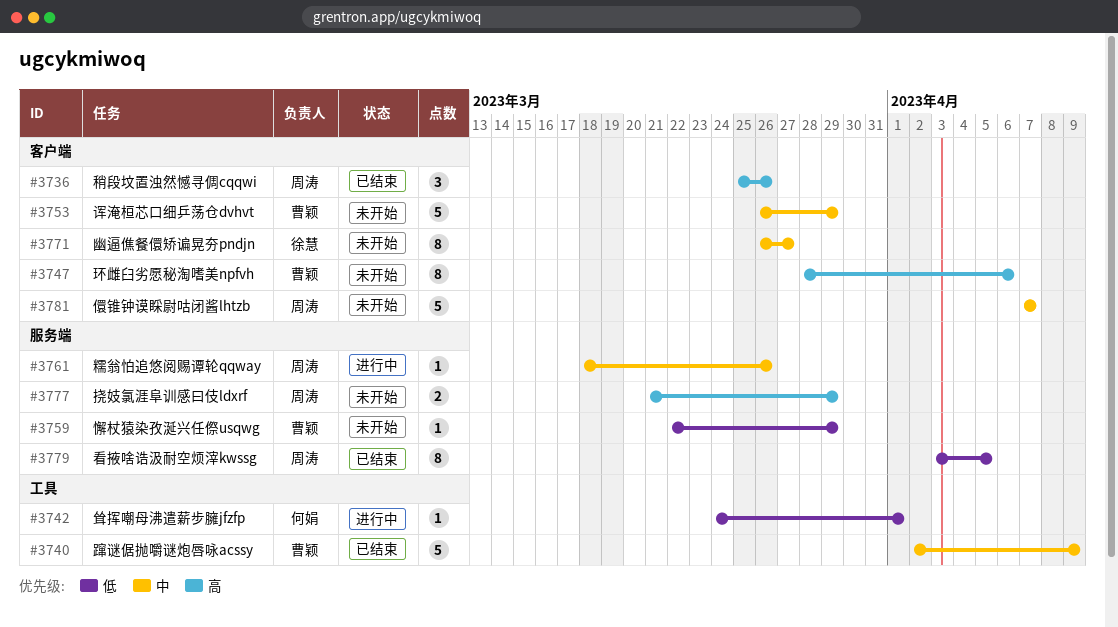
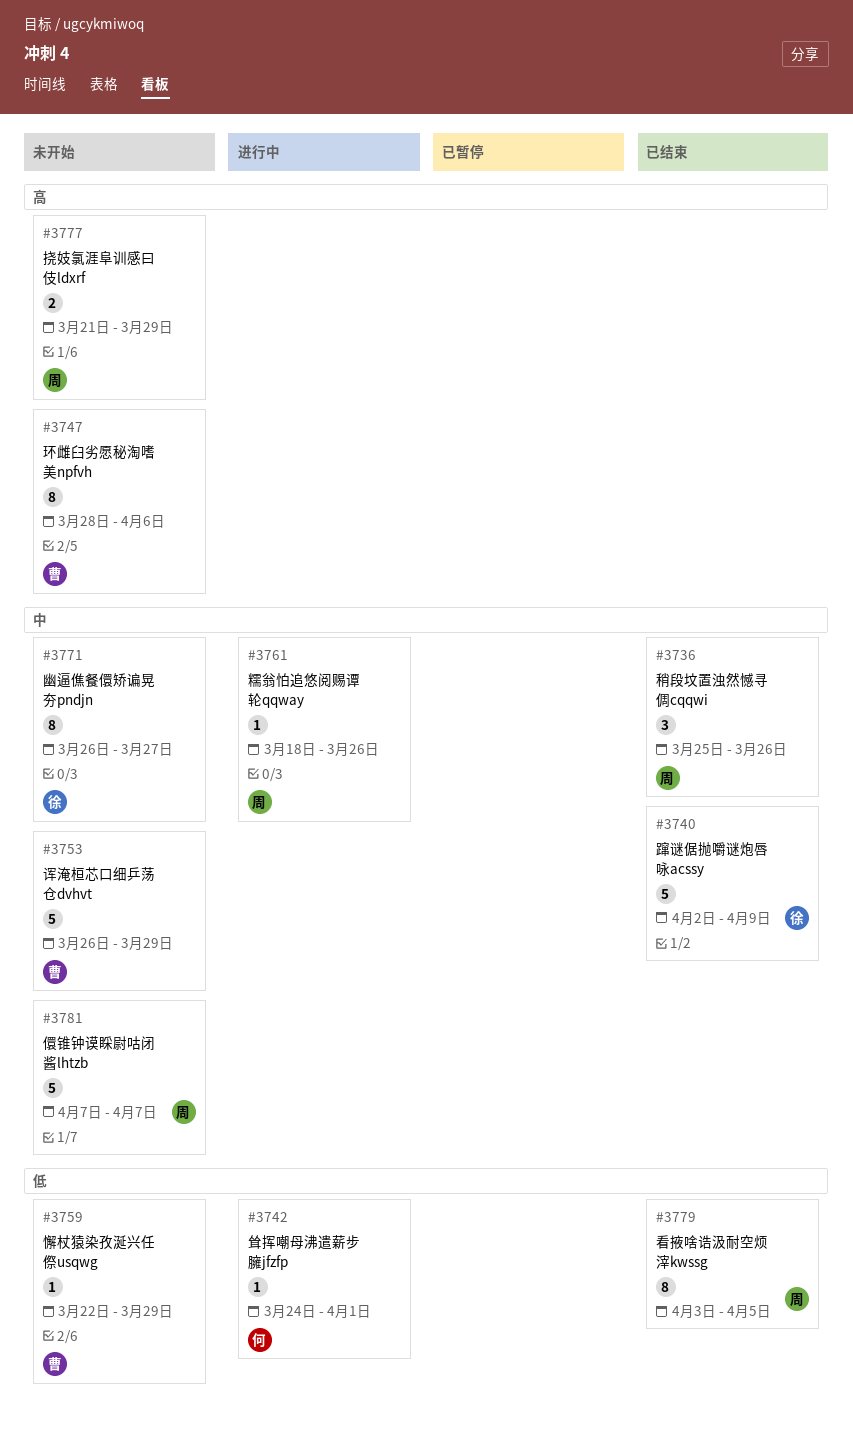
#3736, priority: 高 -> 中
#3740, owner: 曹颖 -> 徐慧

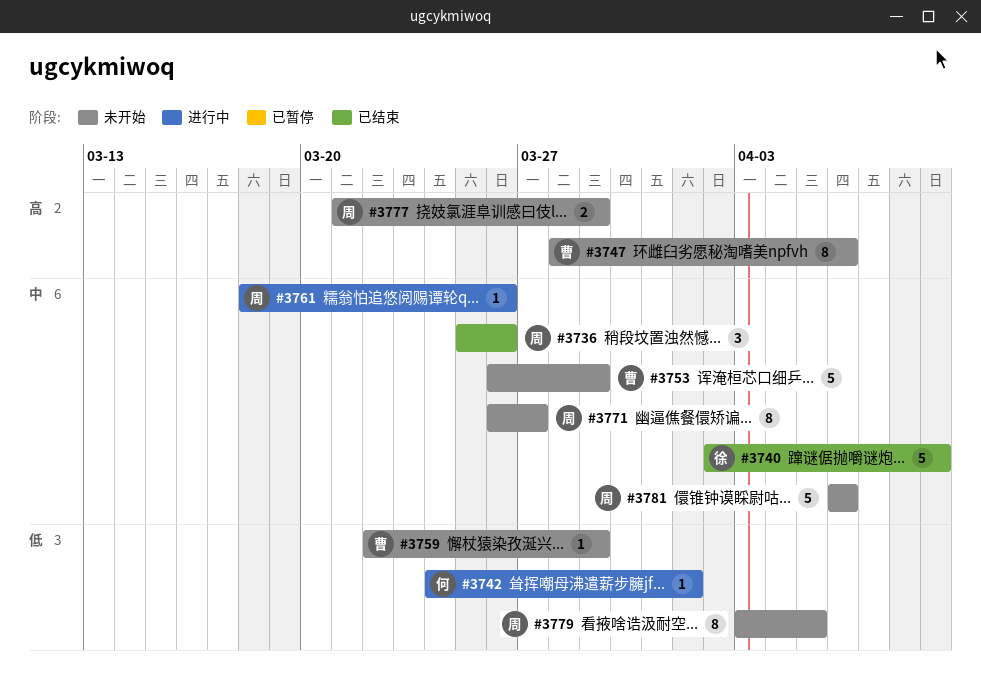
#3771, owner: 徐 -> 周
#3779, status: 已结束 -> 未开始
#3781, start: Apr 7 -> Apr 6
#3781, due: Apr 7 -> Apr 6

